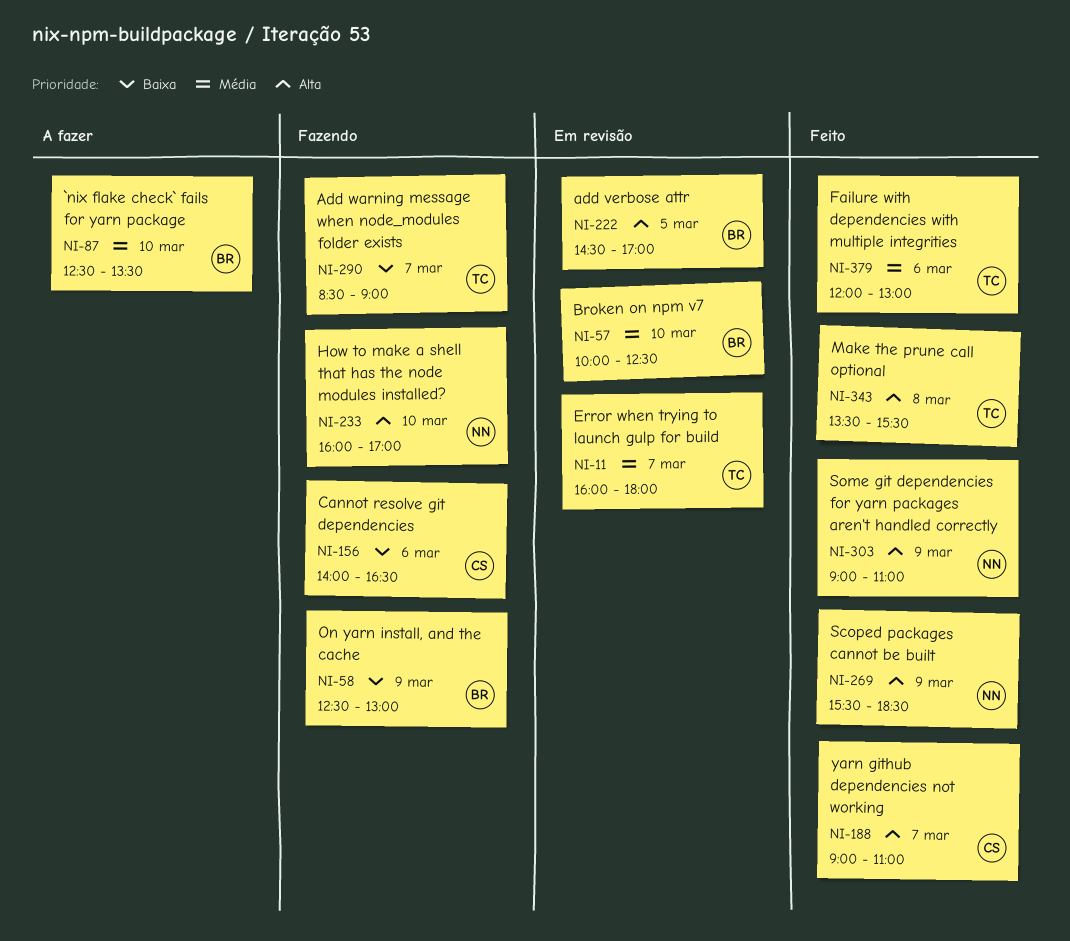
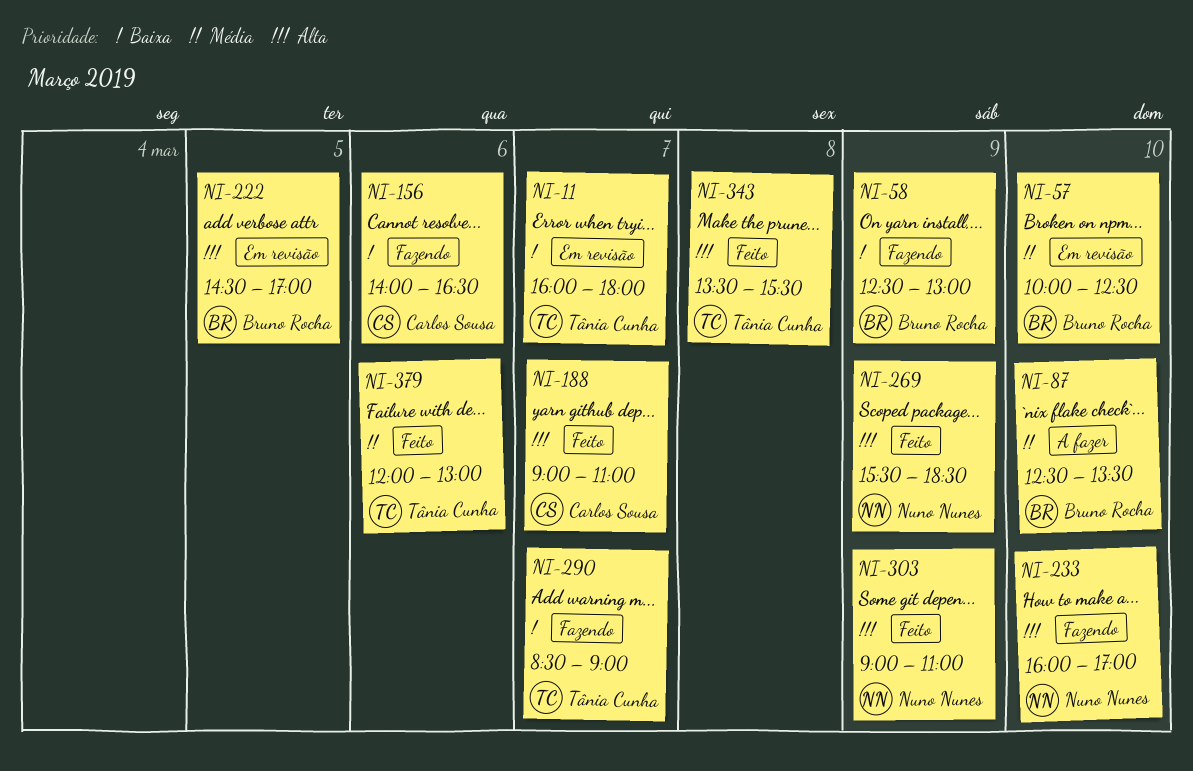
NI-11, priority: Média -> Baixa

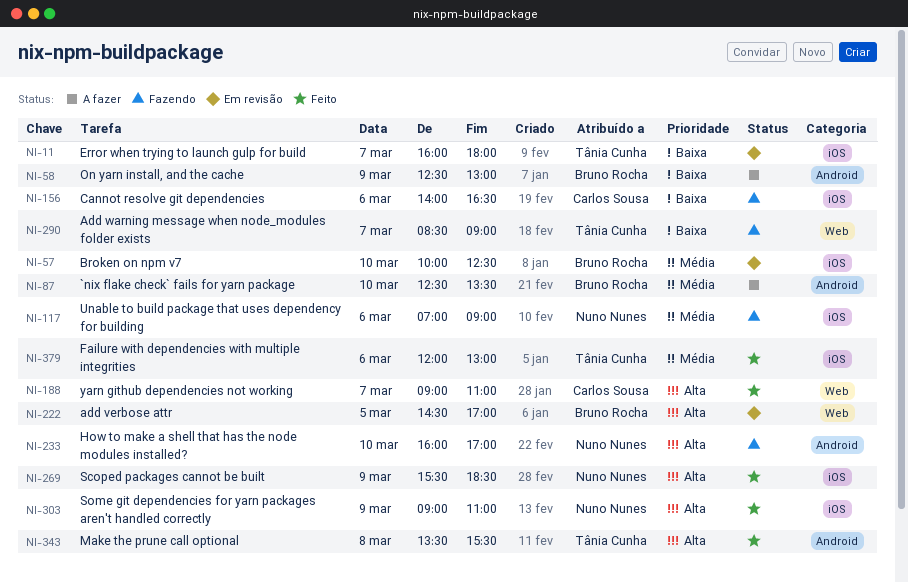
NI-58, status: Fazendo -> A fazer
NI-117: none -> present

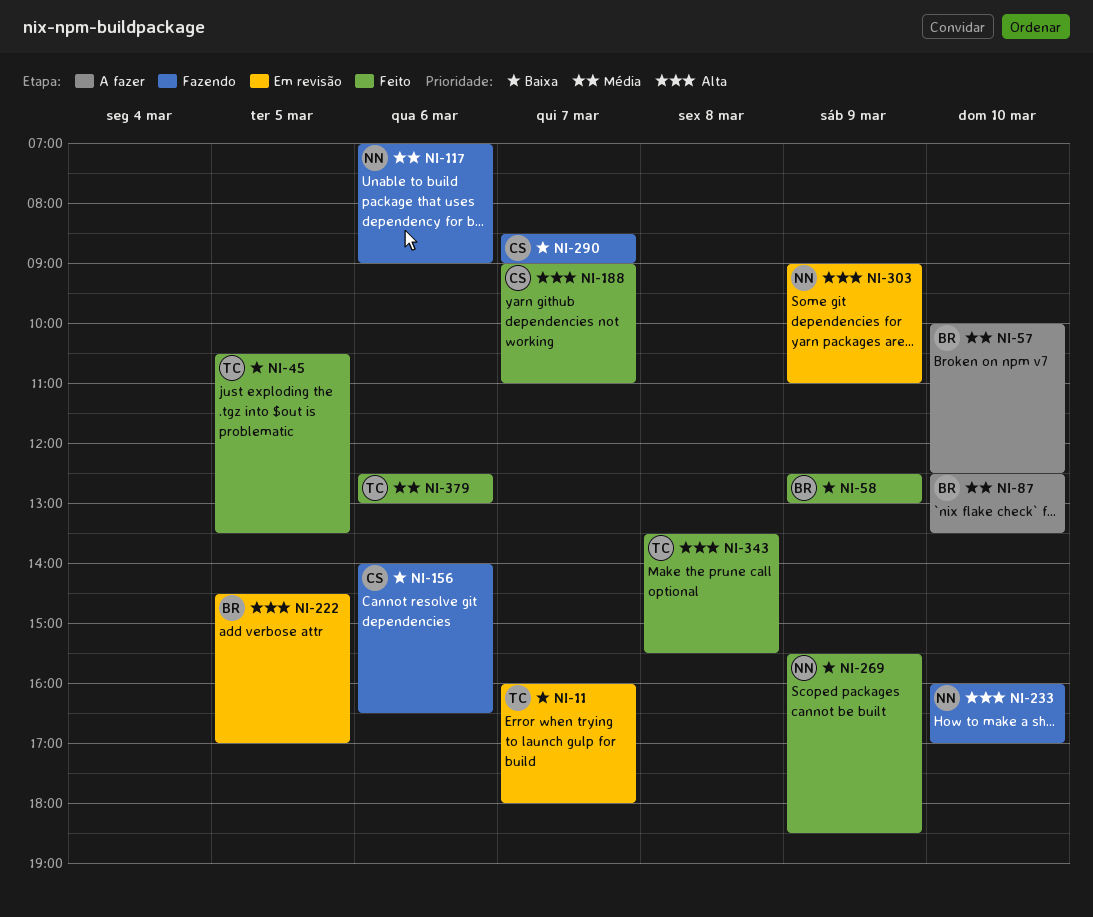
NI-45: none -> present
NI-57, status: Em revisão -> A fazer
NI-58, status: A fazer -> Feito
NI-269, priority: Alta -> Baixa
NI-290, owner: Tânia Cunha -> Carlos Sousa
NI-303, status: Feito -> Em revisão
NI-379, begins: 12:00 -> 12:30

